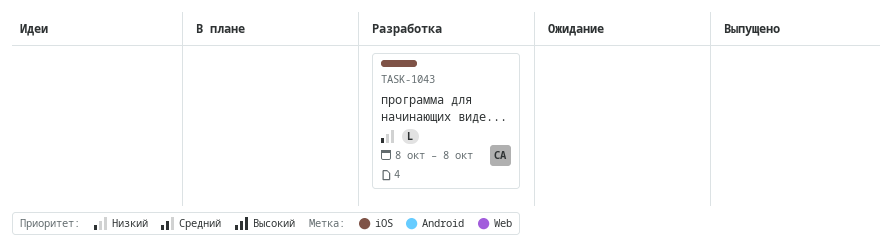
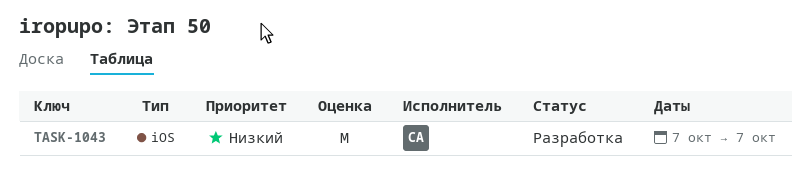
TASK-1043, estimate: L -> M
TASK-1043, start: Oct 8 -> Oct 7
TASK-1043, due: Oct 8 -> Oct 7

